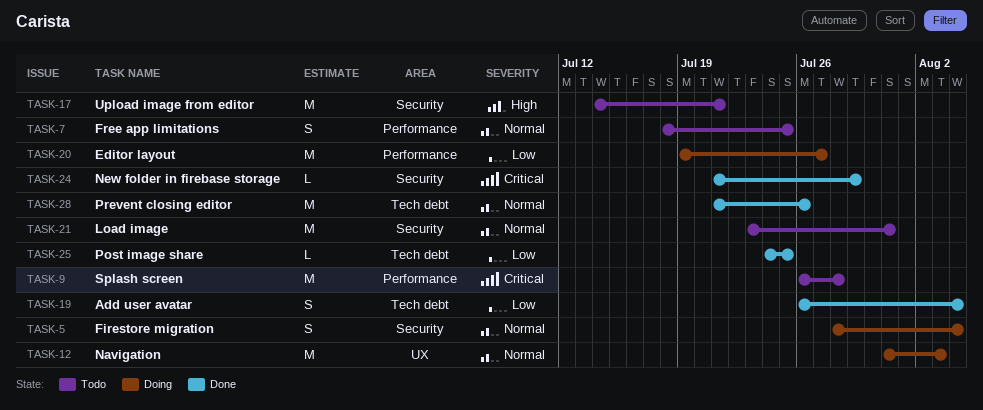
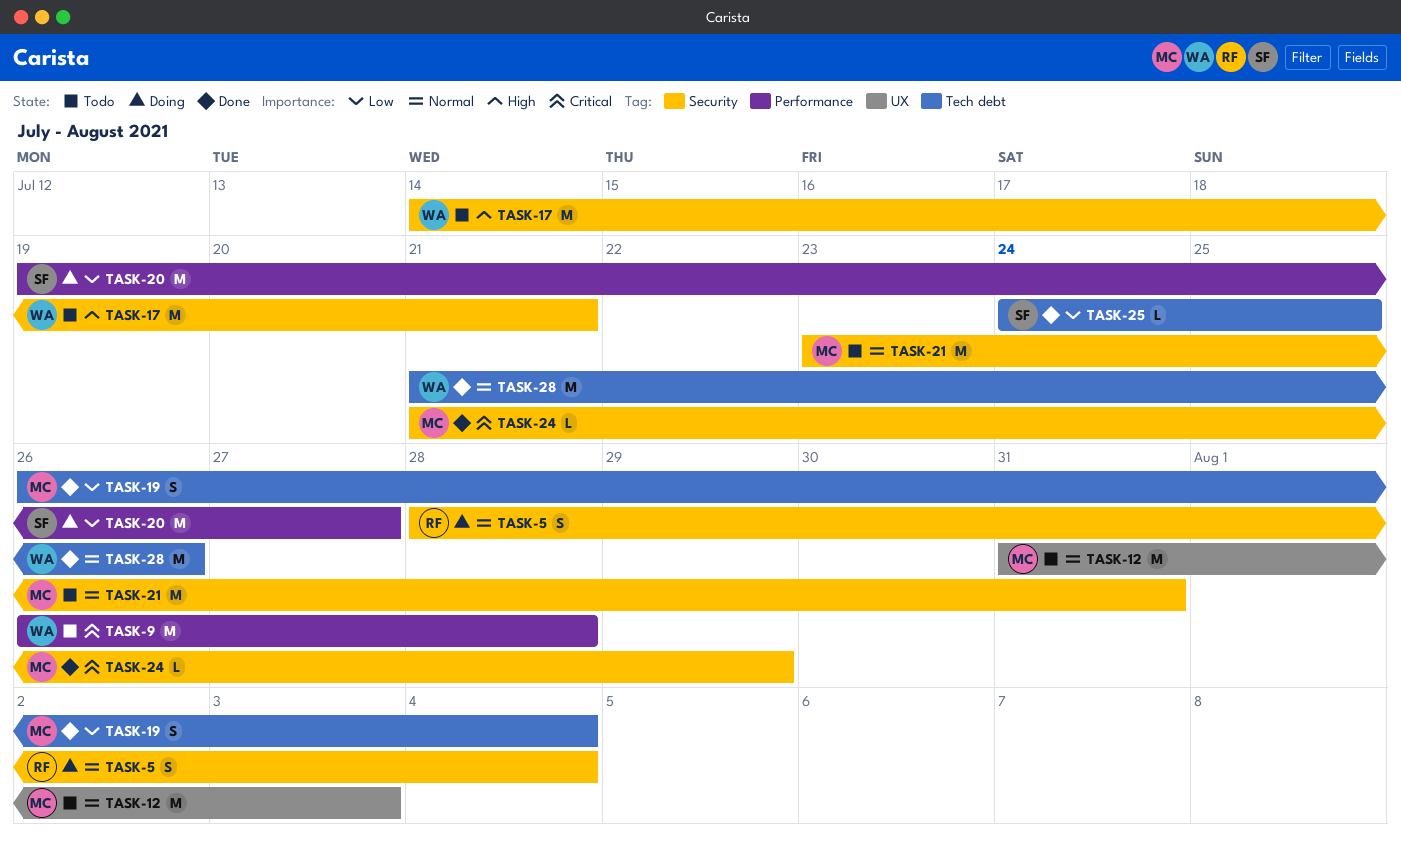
TASK-7: present -> none
TASK-12, status: Doing -> Todo

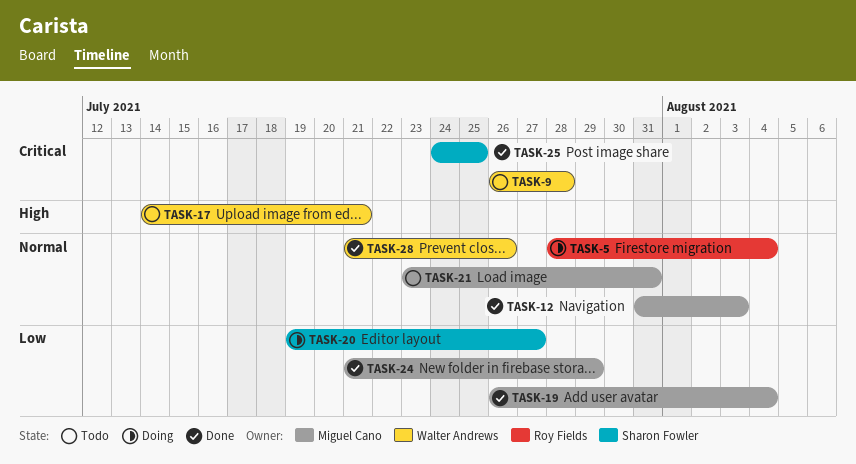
TASK-12, status: Todo -> Done
TASK-24, priority: Critical -> Low
TASK-25, priority: Low -> Critical

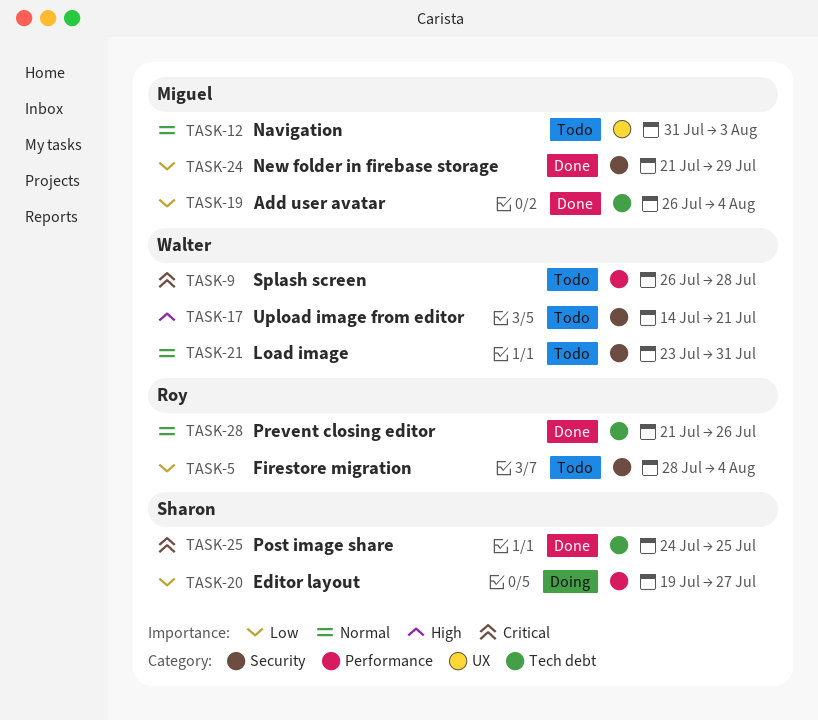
TASK-5, status: Doing -> Todo
TASK-5, priority: Normal -> Low
TASK-12, status: Done -> Todo
TASK-21, owner: Miguel Cano -> Walter Andrews
TASK-28, owner: Walter Andrews -> Roy Fields

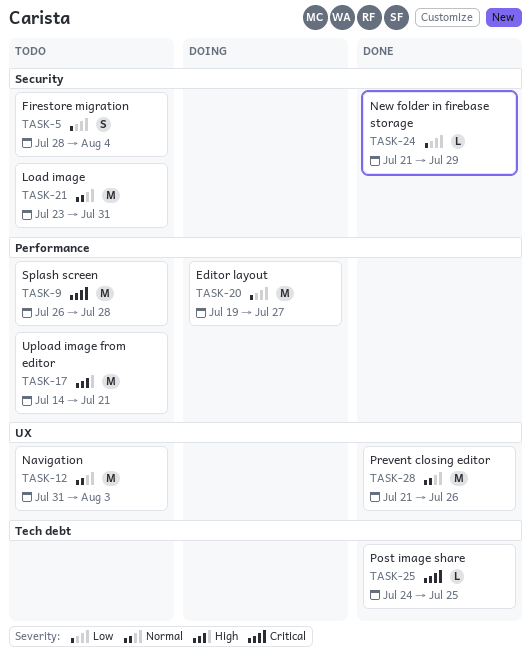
TASK-17, label: Security -> Performance
TASK-19: present -> none
TASK-28, label: Tech debt -> UX

